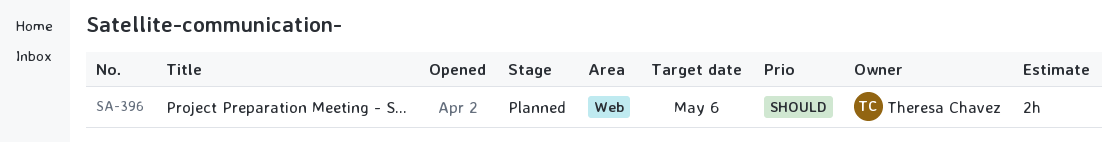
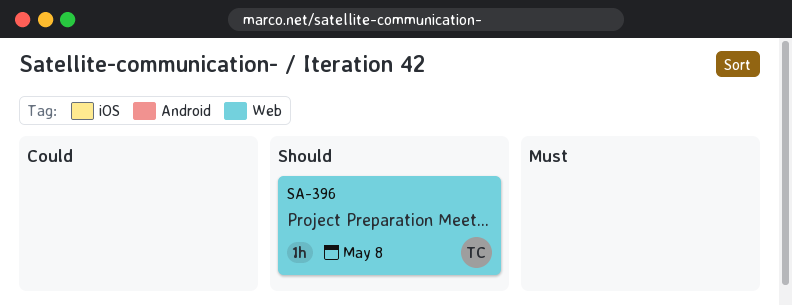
SA-396, estimate: 2h -> 1h
SA-396, due: May 6 -> May 8

